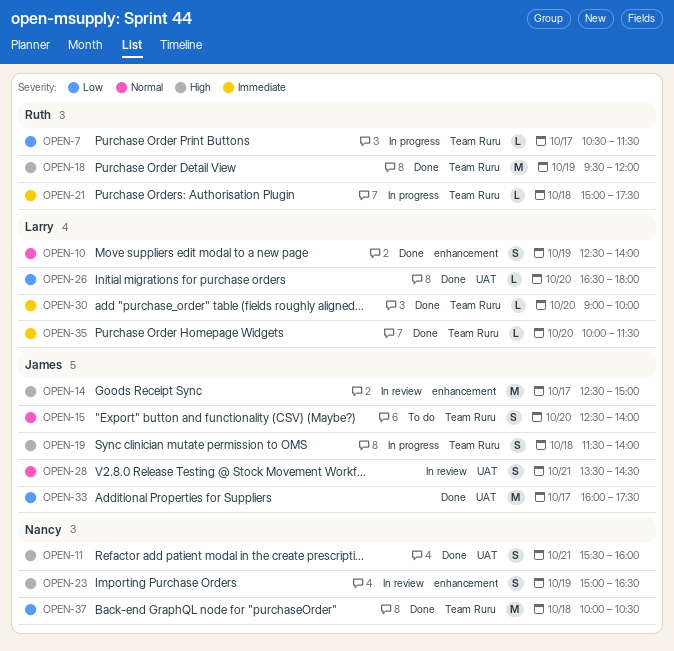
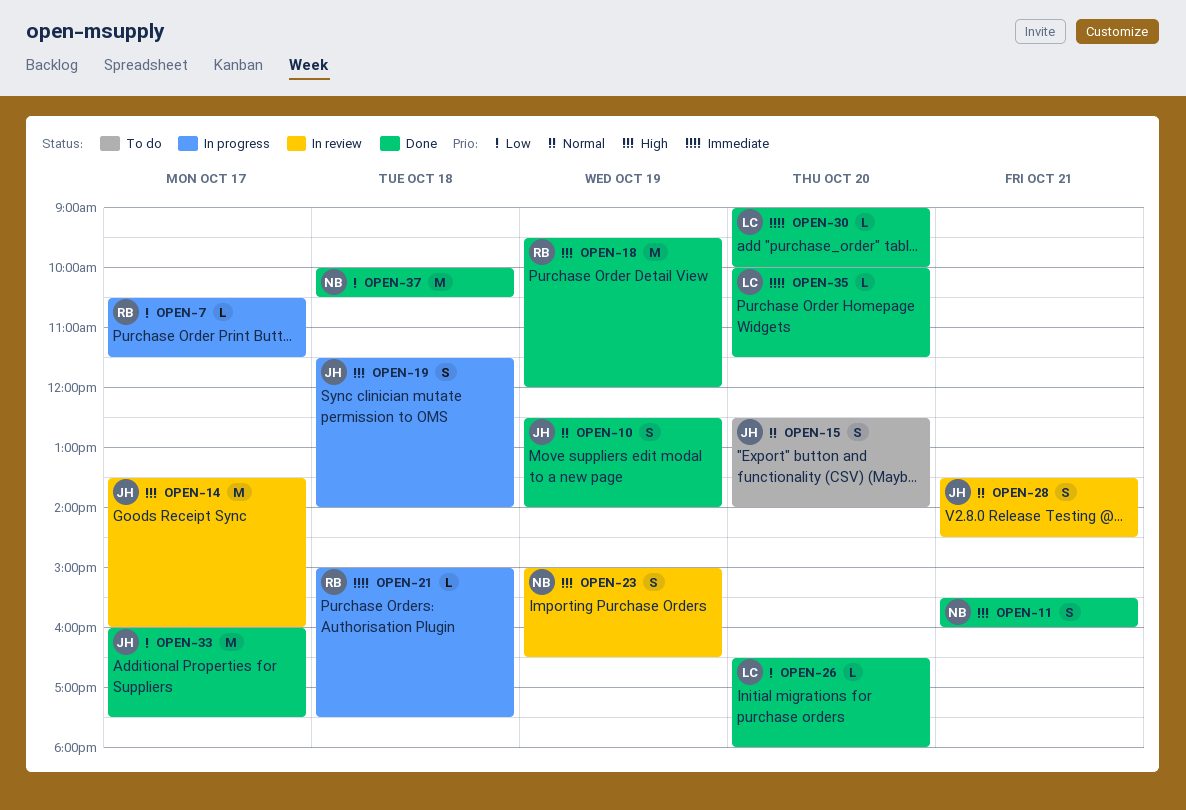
OPEN-10, owner: Larry -> James
OPEN-14, begins: 12:30 -> 13:30
OPEN-14, ends: 15:00 -> 16:00

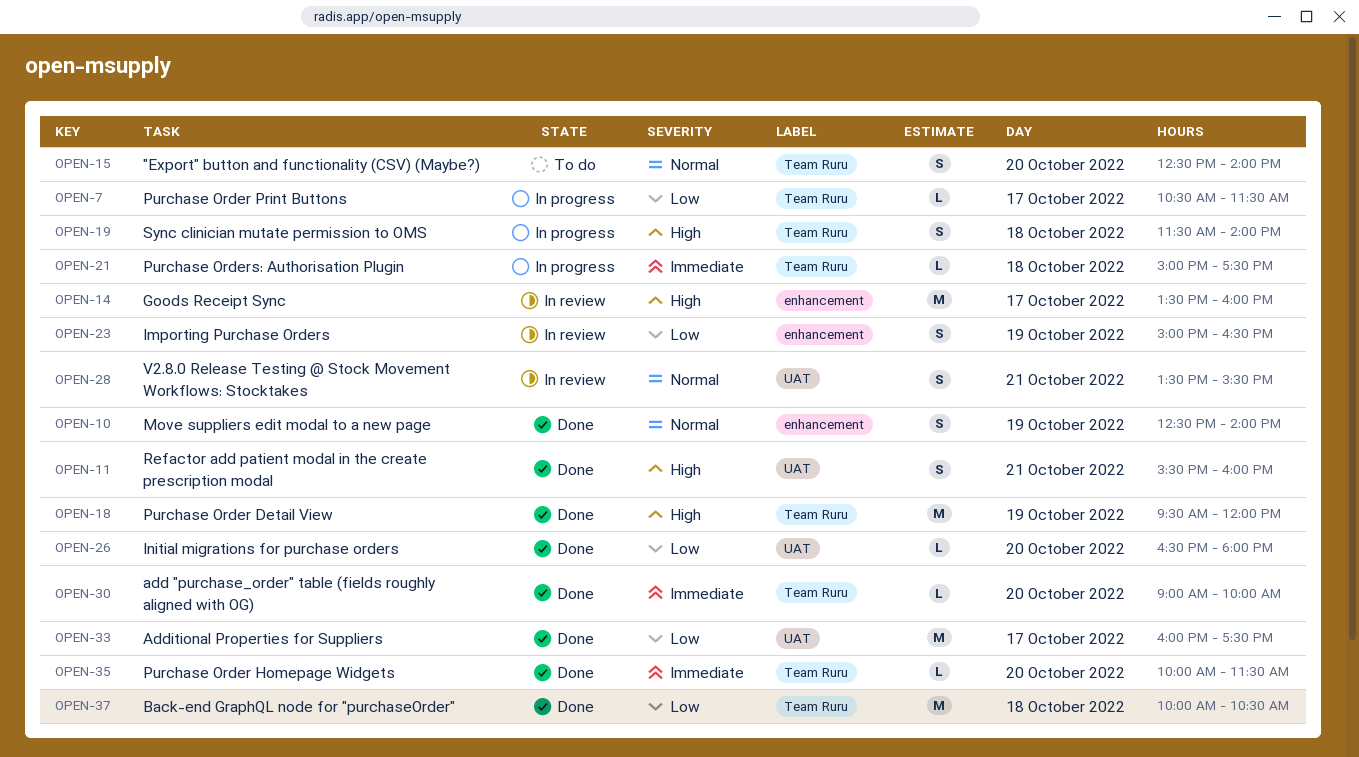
OPEN-23, priority: High -> Low
OPEN-28, ends: 14:30 -> 15:30

